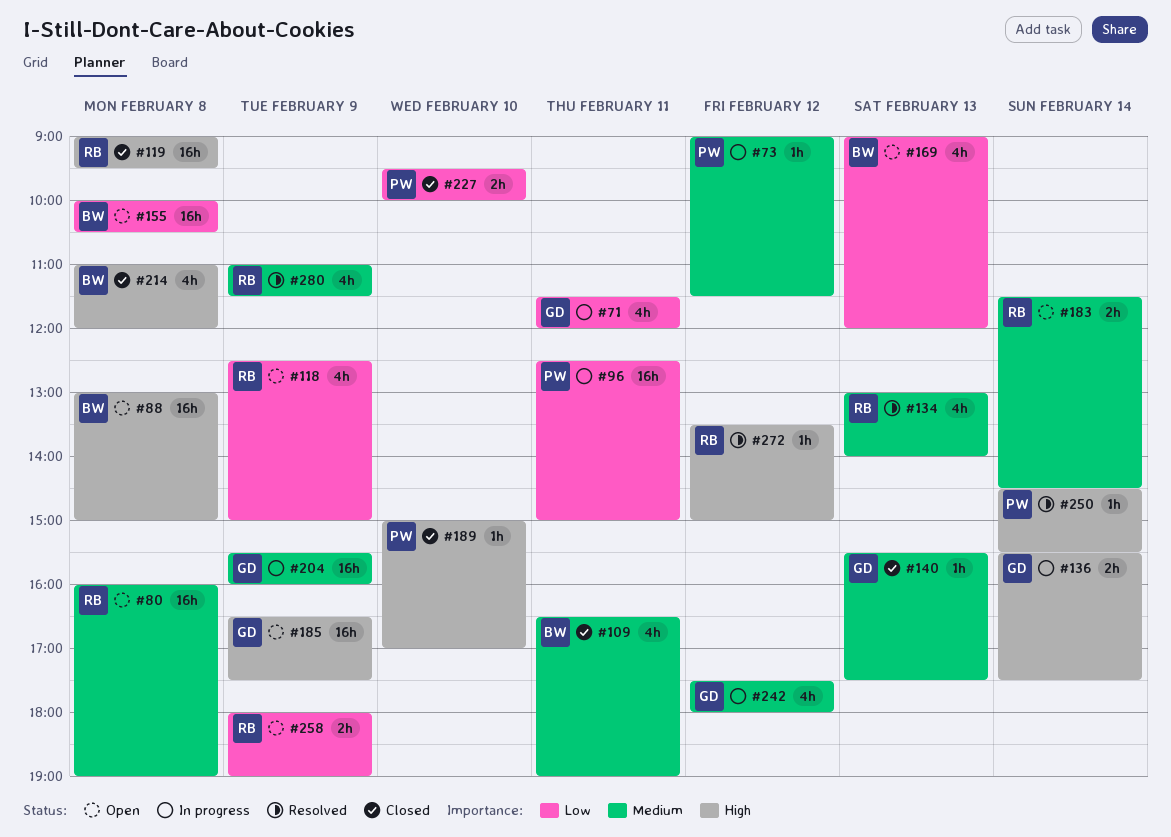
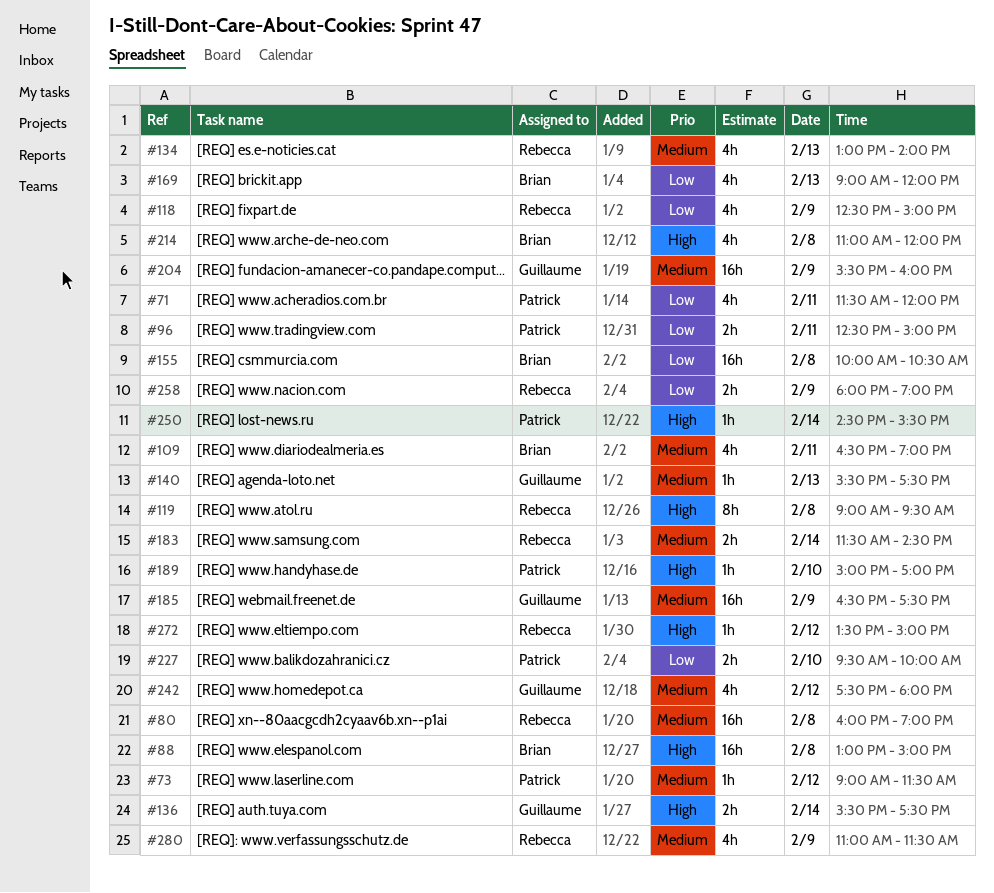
#71, owner: Guillaume -> Patrick
#96, estimate: 16h -> 2h
#119, estimate: 16h -> 8h
#185, priority: High -> Medium

